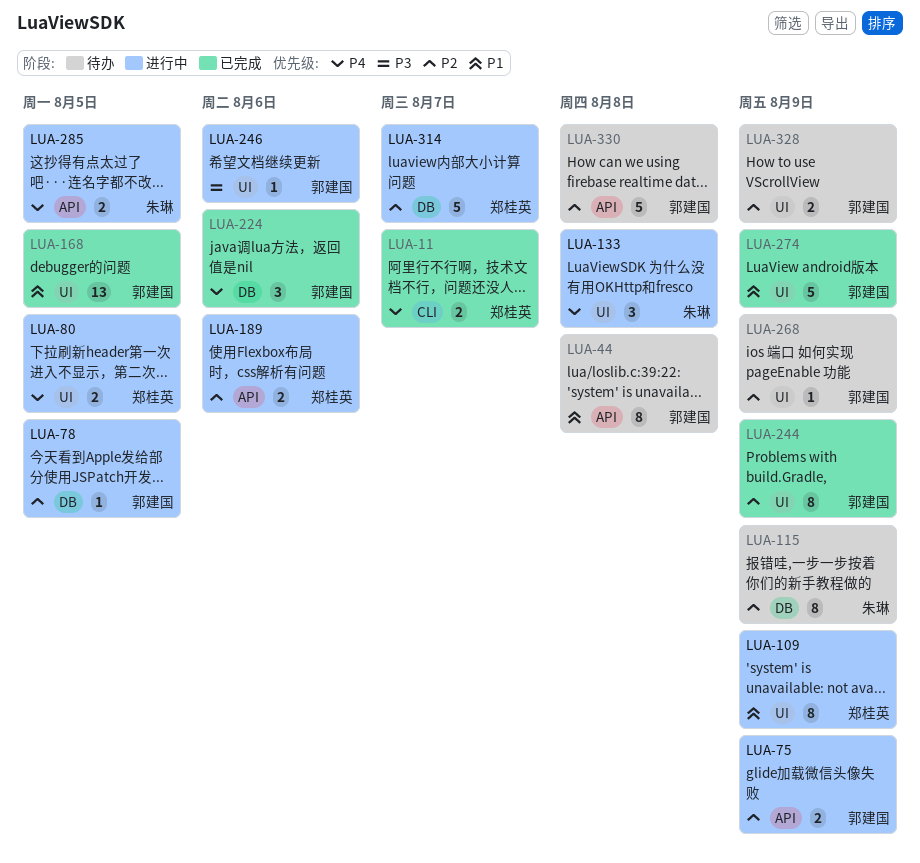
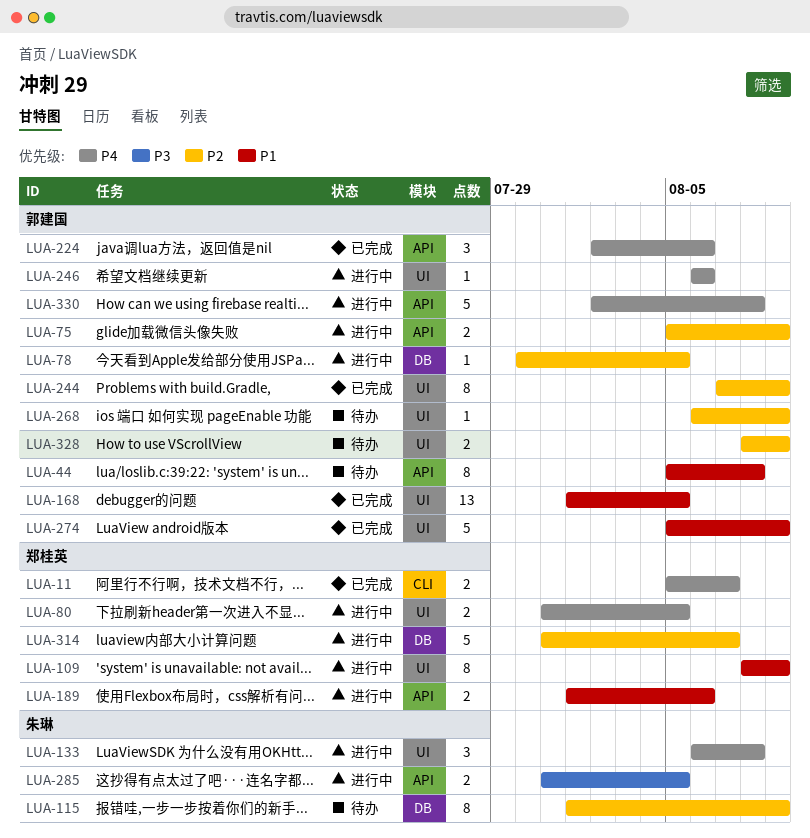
LUA-189, priority: P2 -> P1
LUA-224, label: DB -> API
LUA-246, priority: P3 -> P4
LUA-285, priority: P4 -> P3
LUA-330, status: 待办 -> 进行中
LUA-330, priority: P2 -> P4

